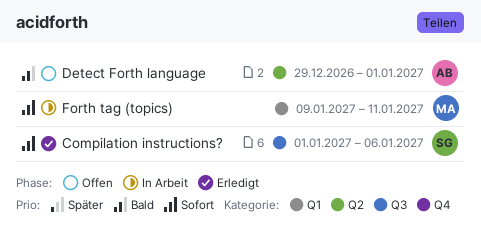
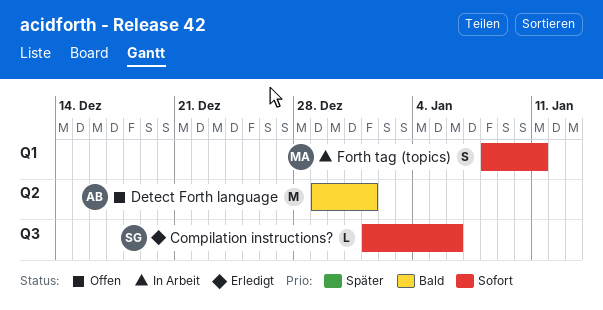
Forth tag (topics), start: Jan 9 -> Jan 8

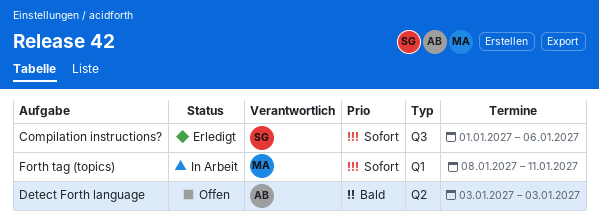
Detect Forth language, start: Dec 29 -> Jan 3
Detect Forth language, due: Jan 1 -> Jan 3

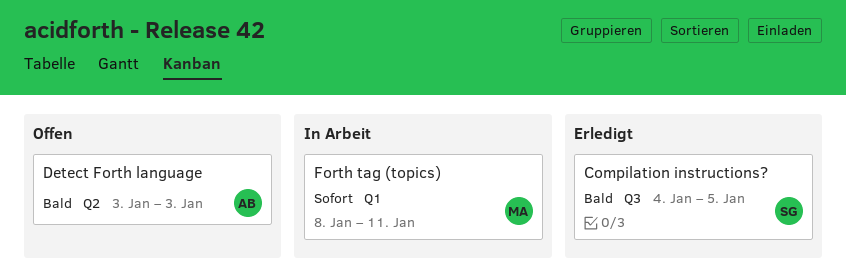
Compilation instructions?, priority: Sofort -> Bald
Compilation instructions?, start: Jan 1 -> Jan 4
Compilation instructions?, due: Jan 6 -> Jan 5

